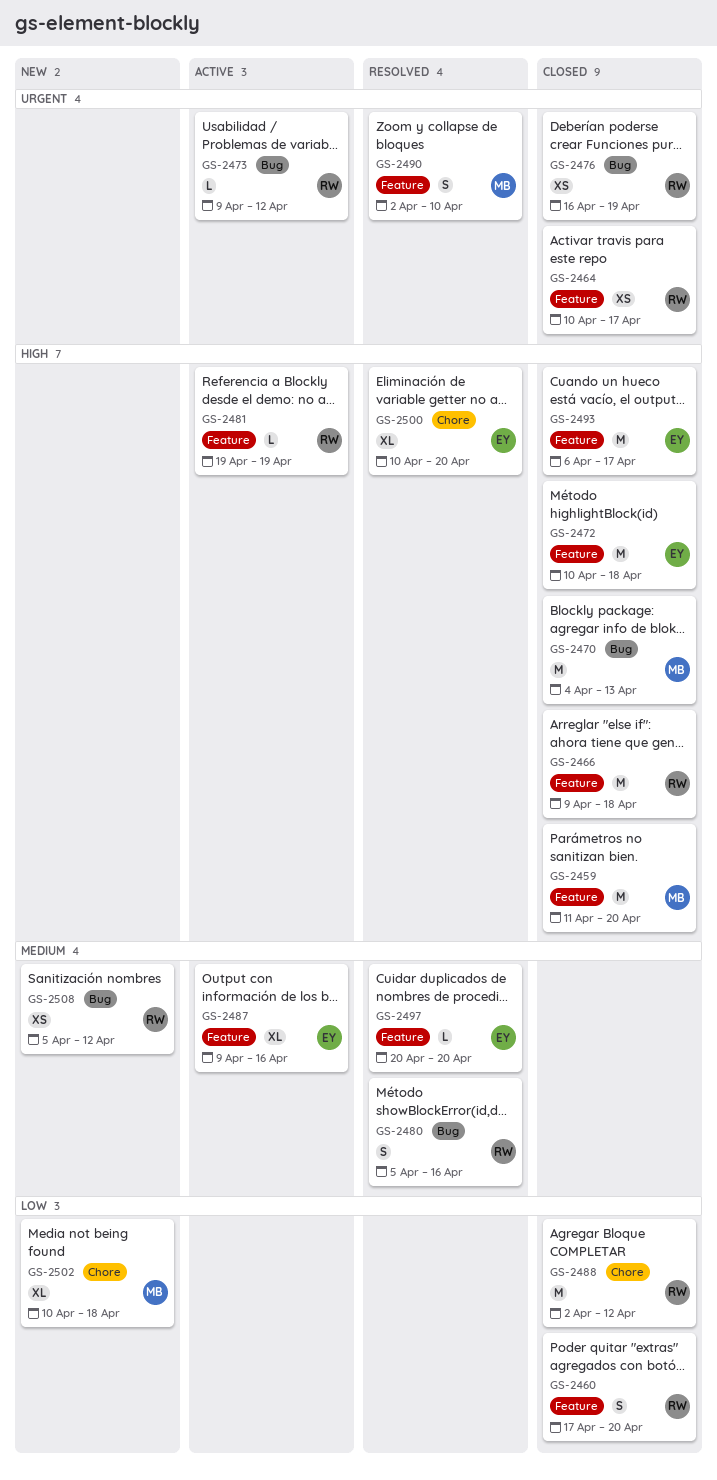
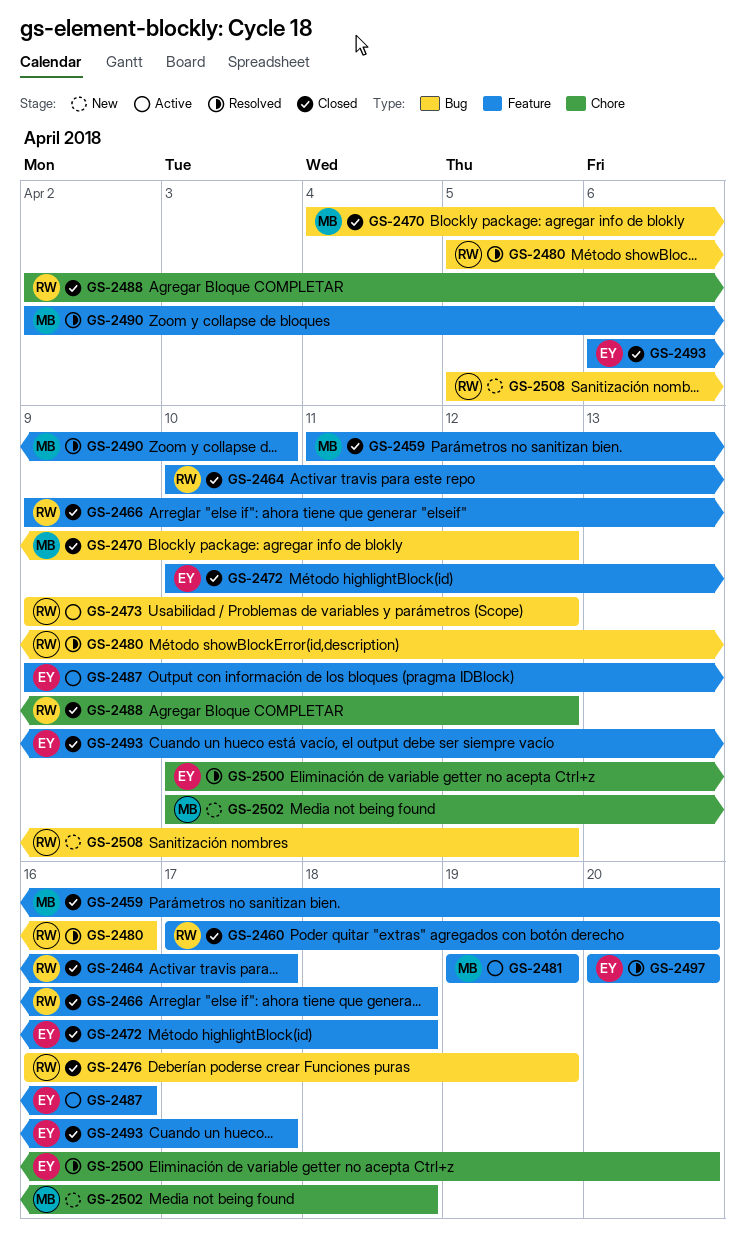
GS-2470, due: Apr 13 -> Apr 12
GS-2481, owner: RW -> MB

